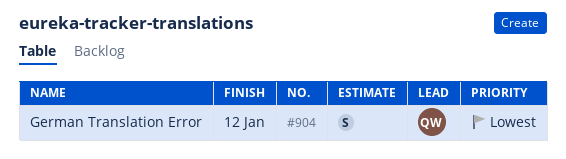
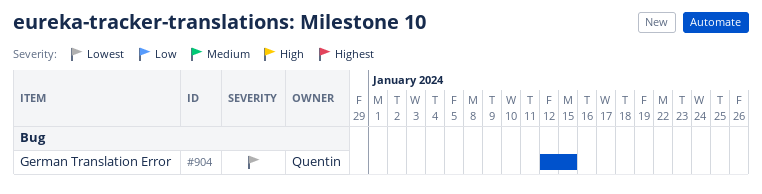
#904, due: Jan 12 -> Jan 15

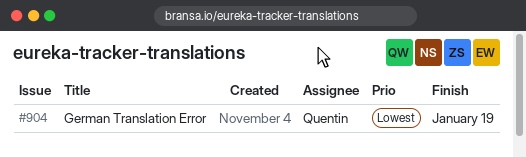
#904, due: Jan 15 -> Jan 19

